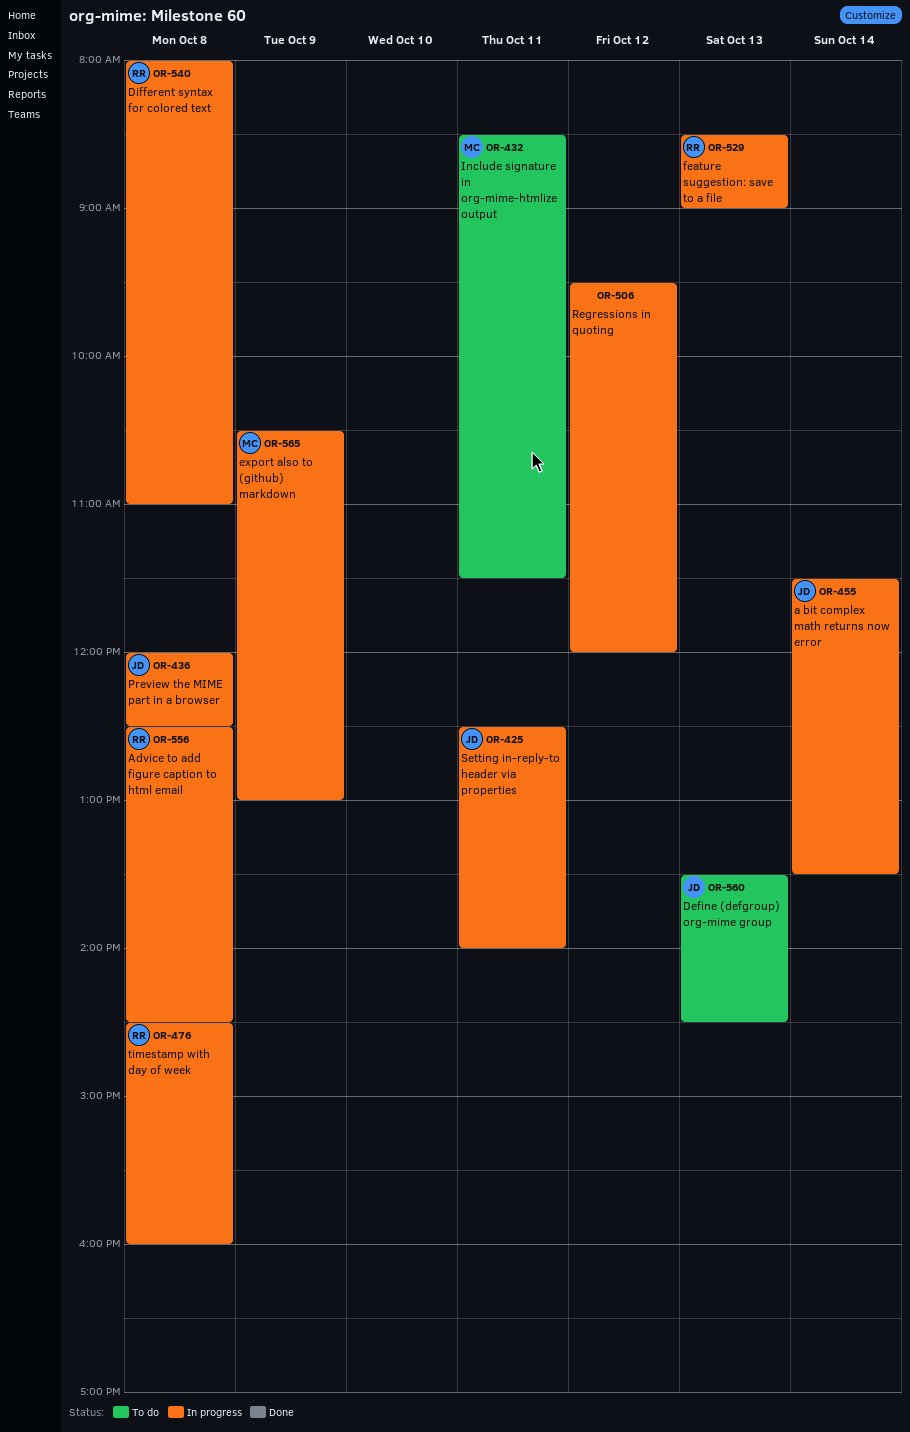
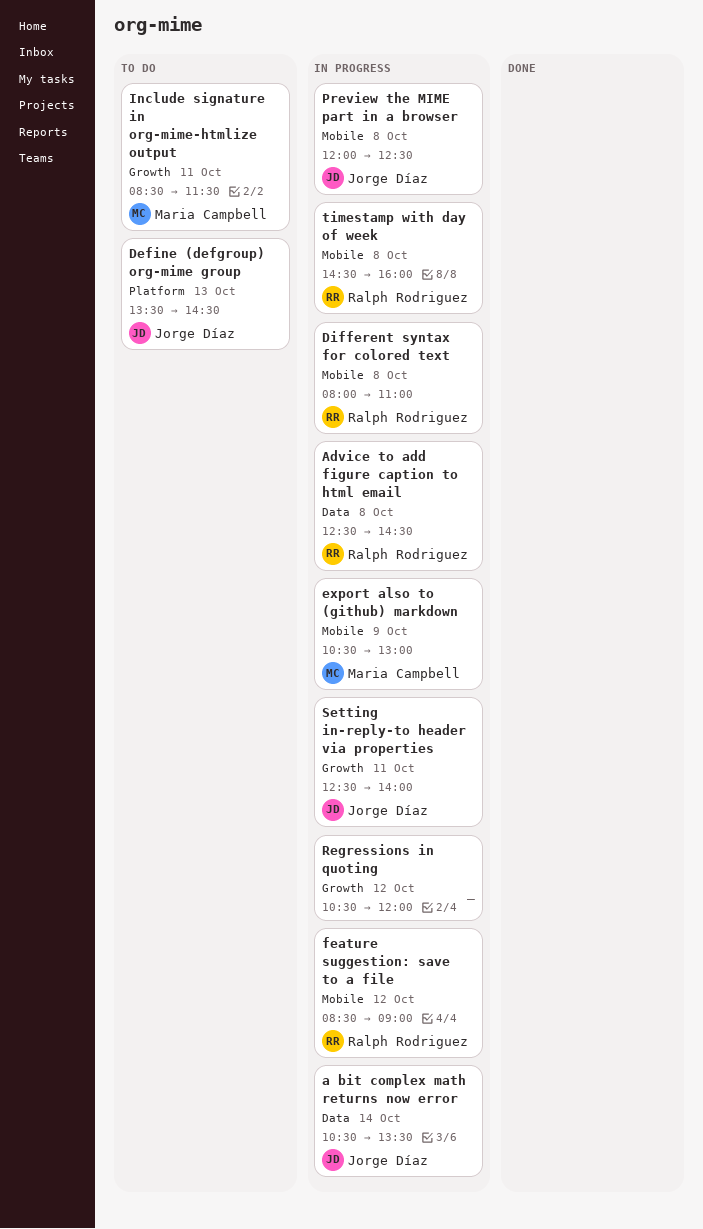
a bit complex math returns now error, begins: 11:30 -> 10:30
feature suggestion: save to a file, day: Oct 13 -> Oct 12
Regressions in quoting, begins: 09:30 -> 10:30

